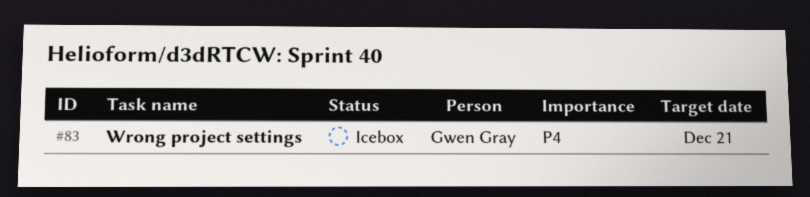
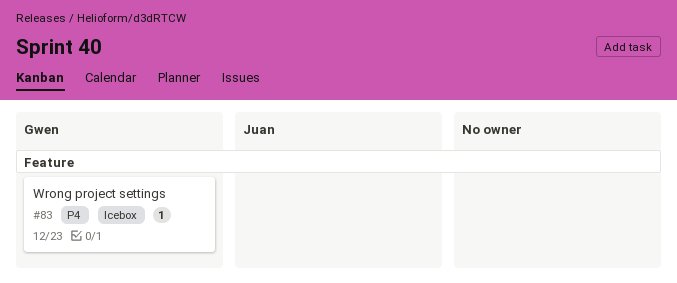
#83, due: Dec 21 -> Dec 23

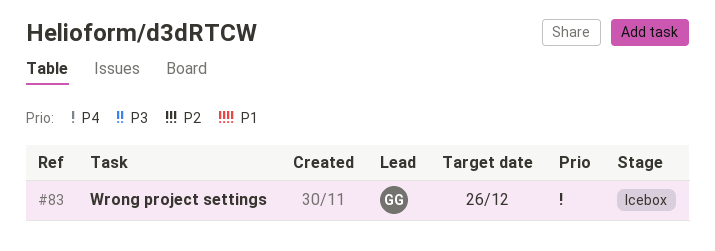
#83, due: Dec 23 -> Dec 26

